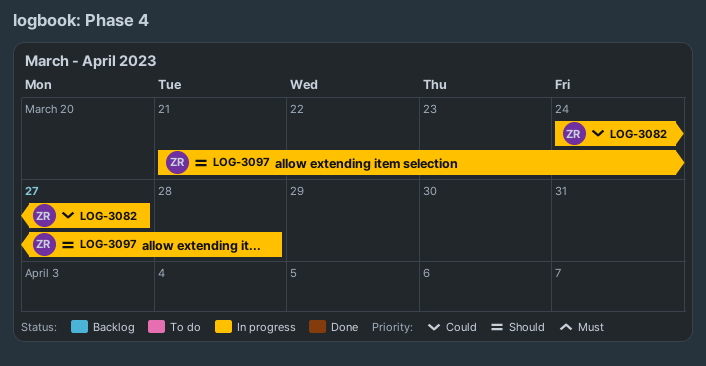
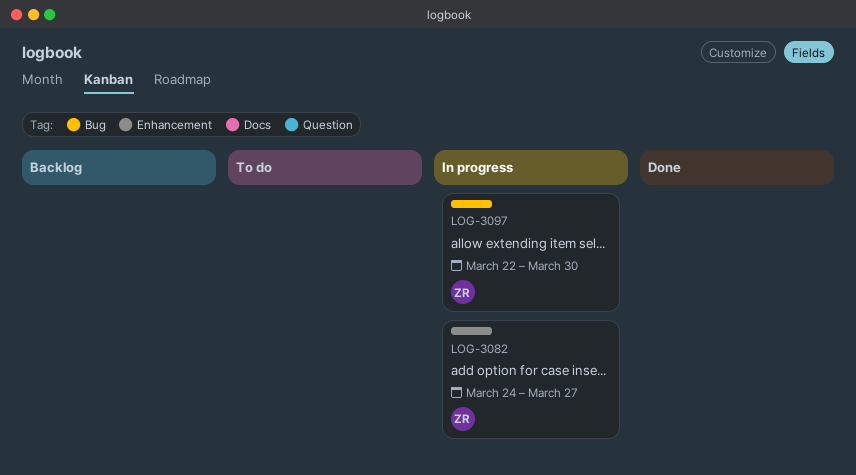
LOG-3097, start: Mar 21 -> Mar 22
LOG-3097, due: Mar 28 -> Mar 30

